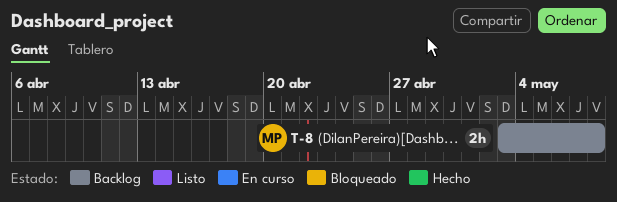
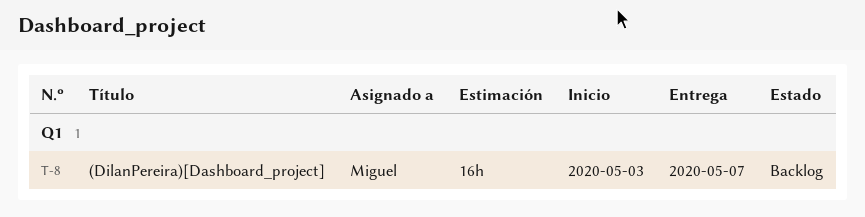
T-8, estimate: 2h -> 16h
T-8, due: May 8 -> May 7

